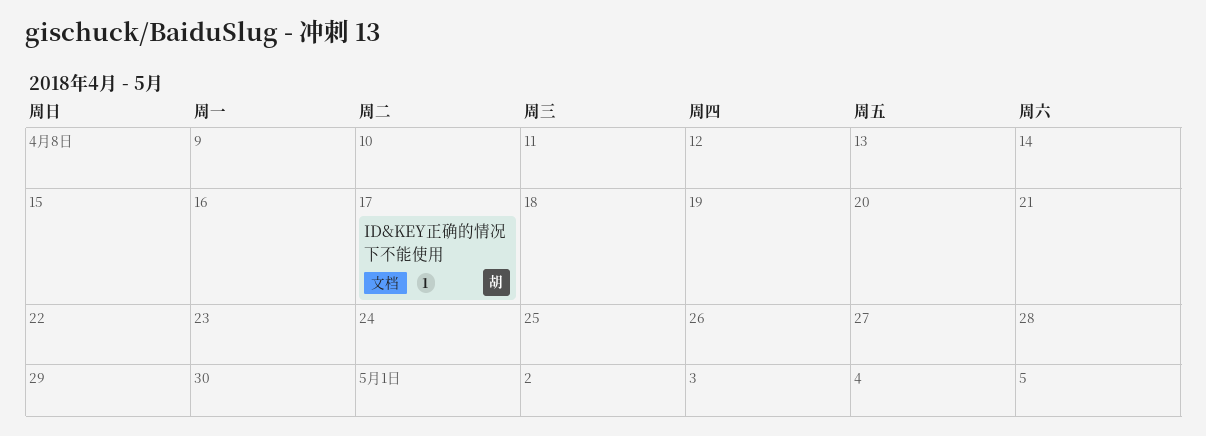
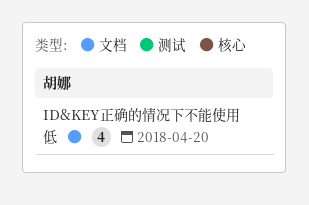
ID&KEY正确的情况下不能使用, estimate: 1 -> 4
ID&KEY正确的情况下不能使用, due: Apr 17 -> Apr 20

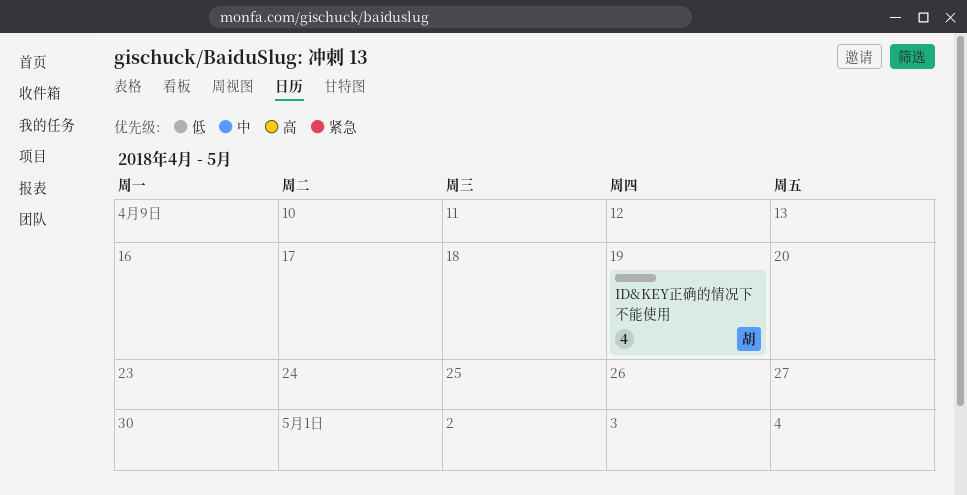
ID&KEY正确的情况下不能使用, due: Apr 20 -> Apr 19

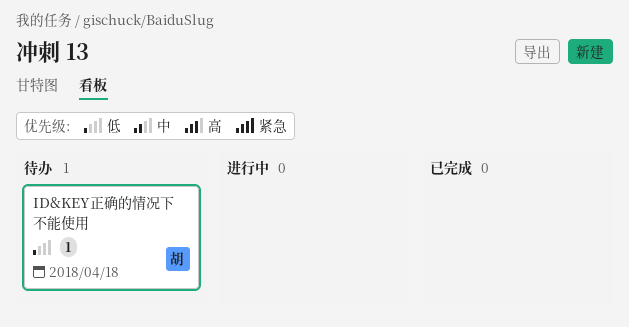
ID&KEY正确的情况下不能使用, estimate: 4 -> 1
ID&KEY正确的情况下不能使用, due: Apr 19 -> Apr 18

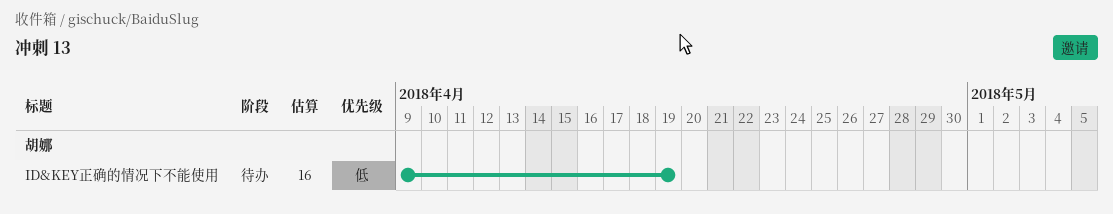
ID&KEY正确的情况下不能使用, estimate: 1 -> 16
ID&KEY正确的情况下不能使用, due: Apr 18 -> Apr 19

